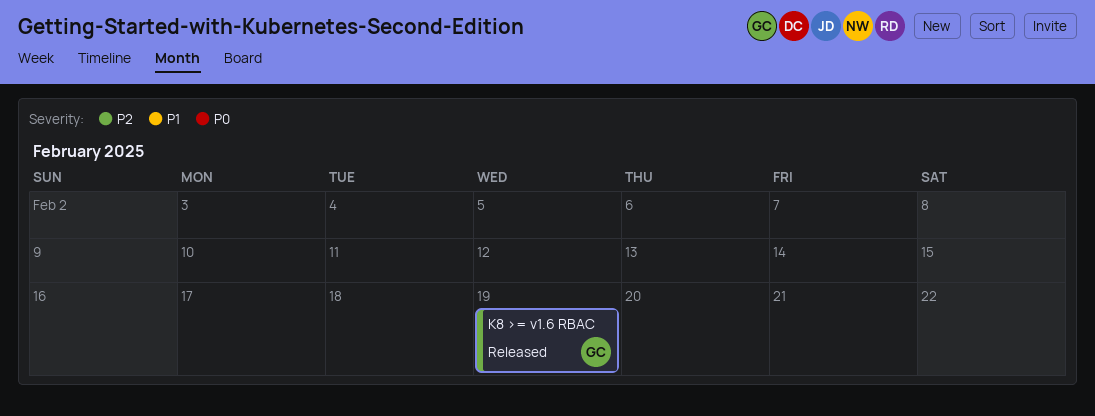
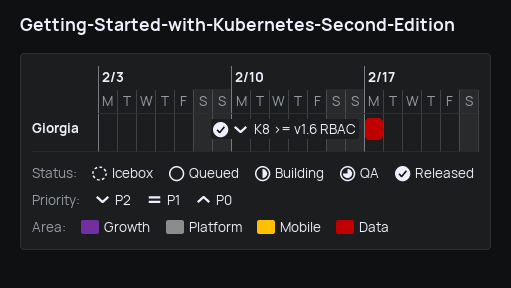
K8 >= v1.6 RBAC, due: Feb 19 -> Feb 17

